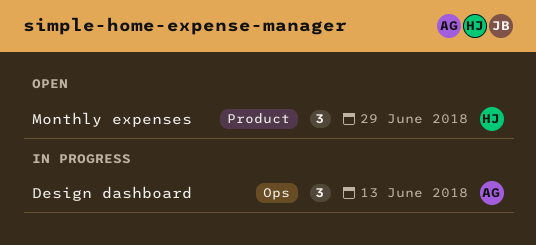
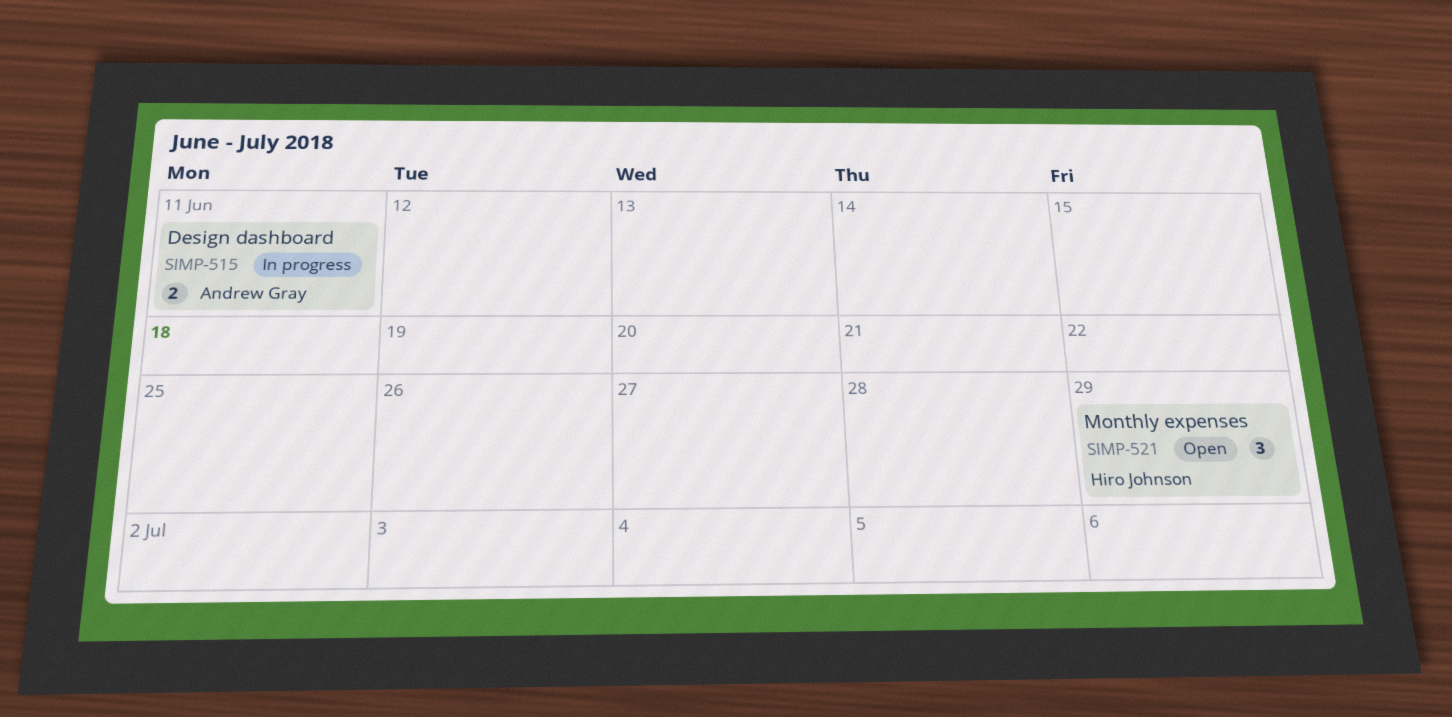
Design dashboard, estimate: 3 -> 2
Design dashboard, due: Jun 13 -> Jun 11

